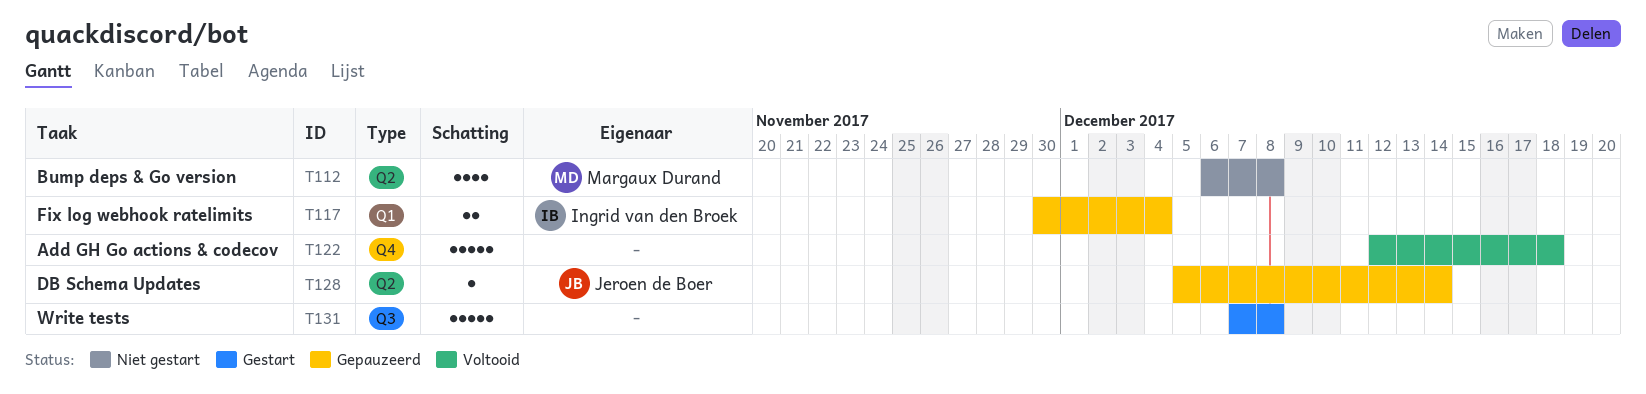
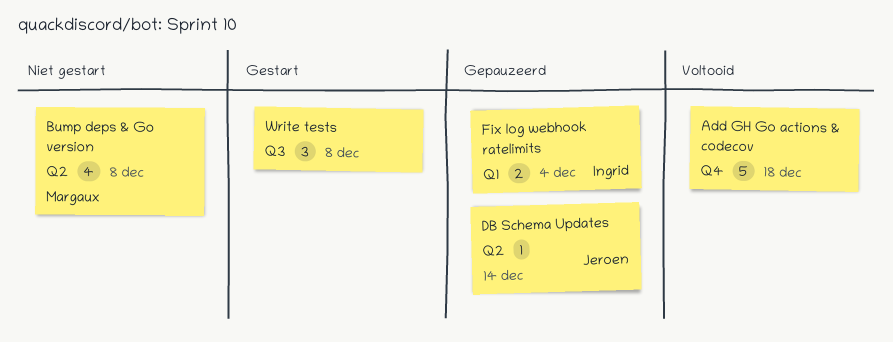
Write tests, estimate: 5 -> 3

